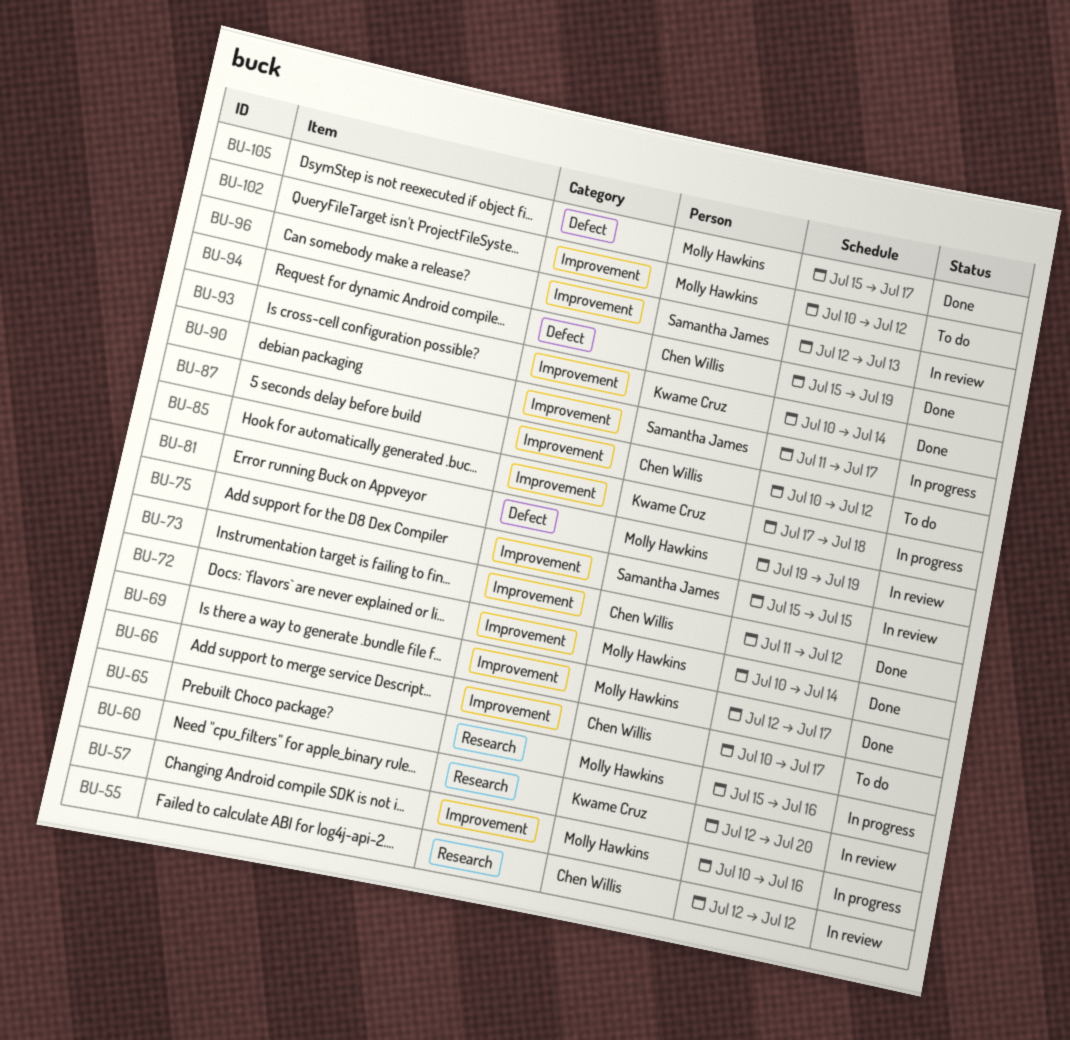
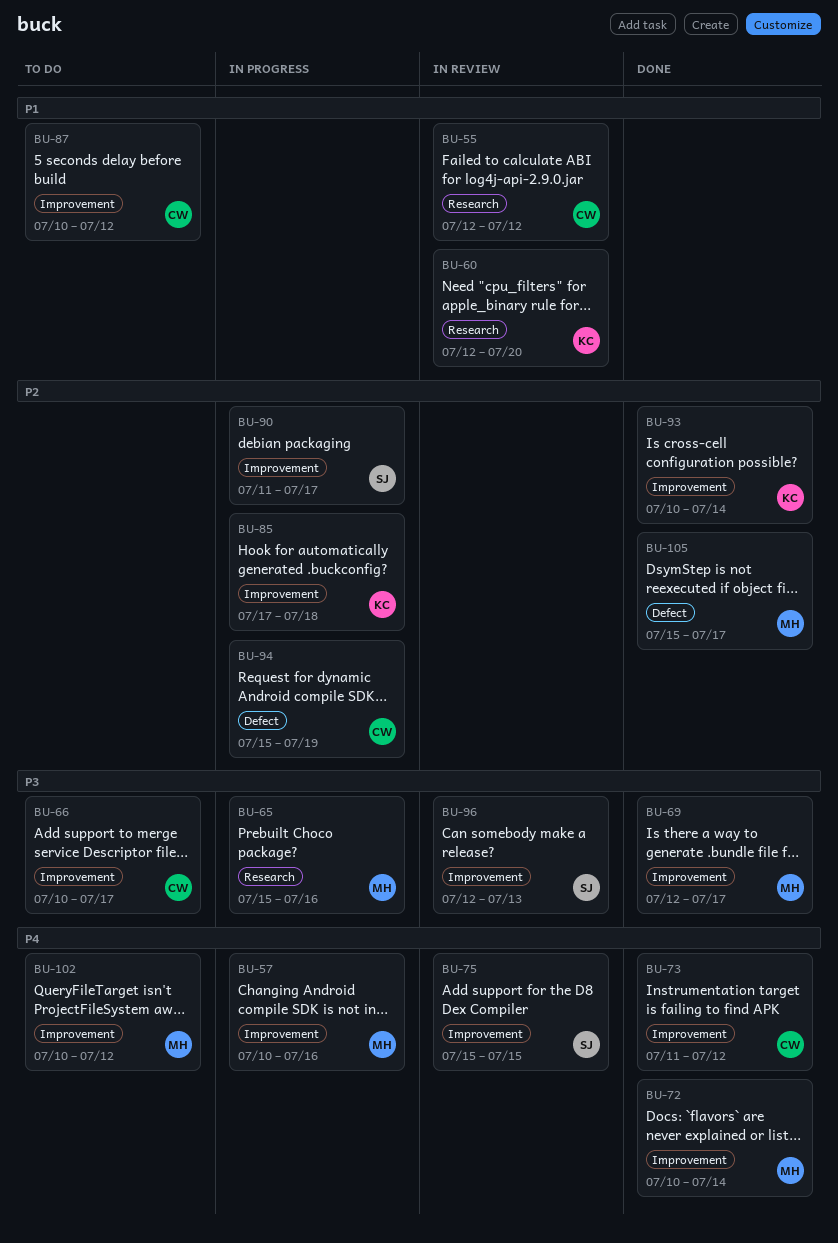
BU-81: present -> none
BU-94, status: Done -> In progress

